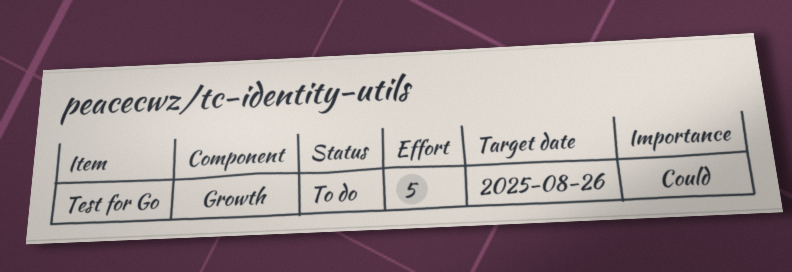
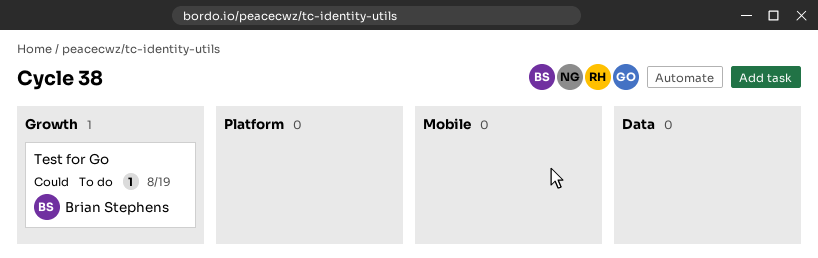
Test for Go, estimate: 5 -> 1
Test for Go, due: Aug 26 -> Aug 19

